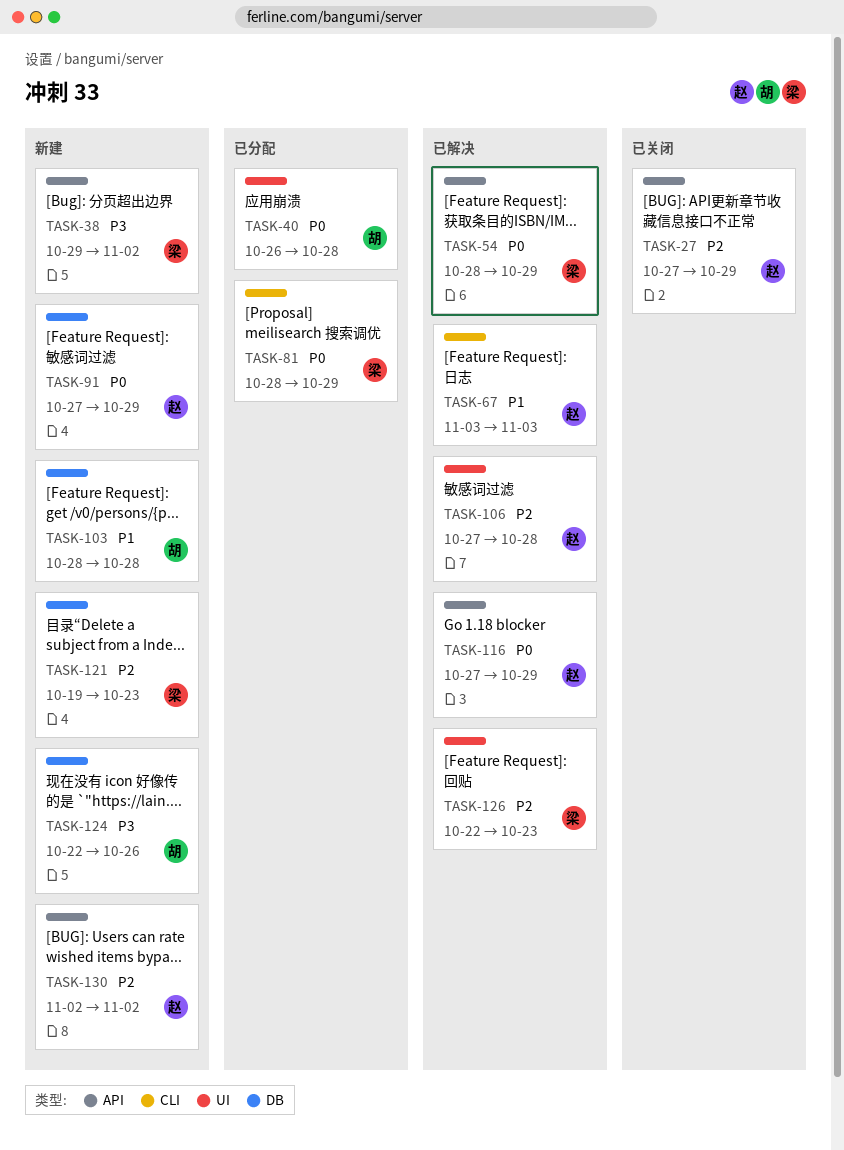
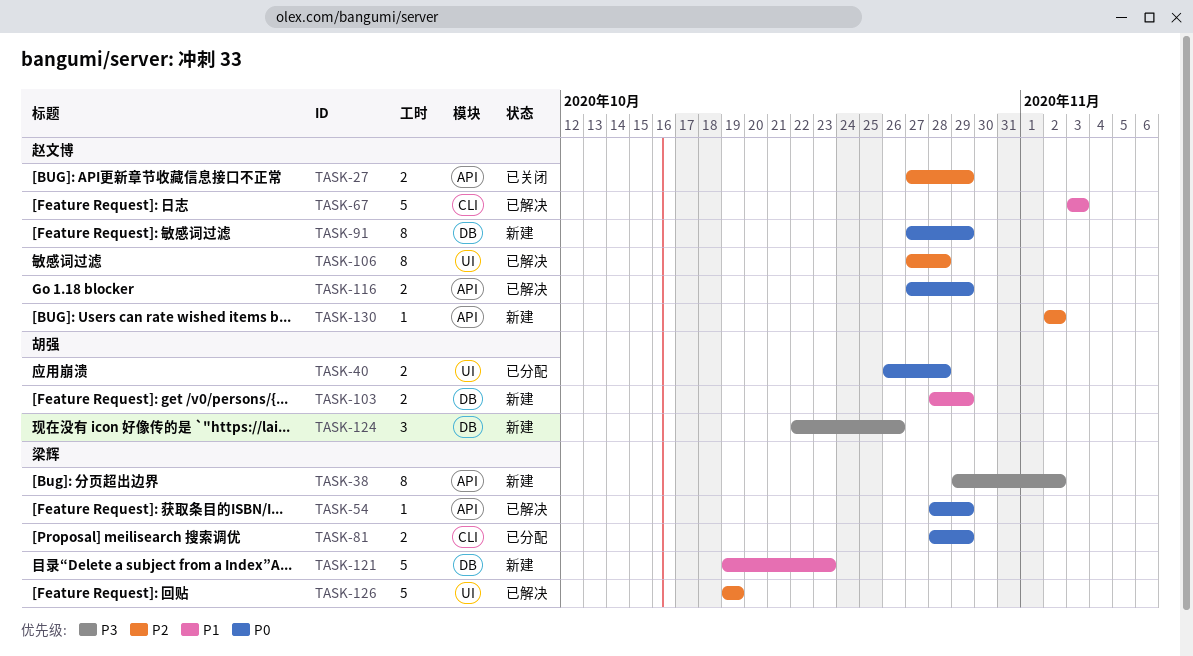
TASK-103, due: Oct 28 -> Oct 29
TASK-121, priority: P2 -> P1
TASK-126, start: Oct 22 -> Oct 19
TASK-126, due: Oct 23 -> Oct 19

